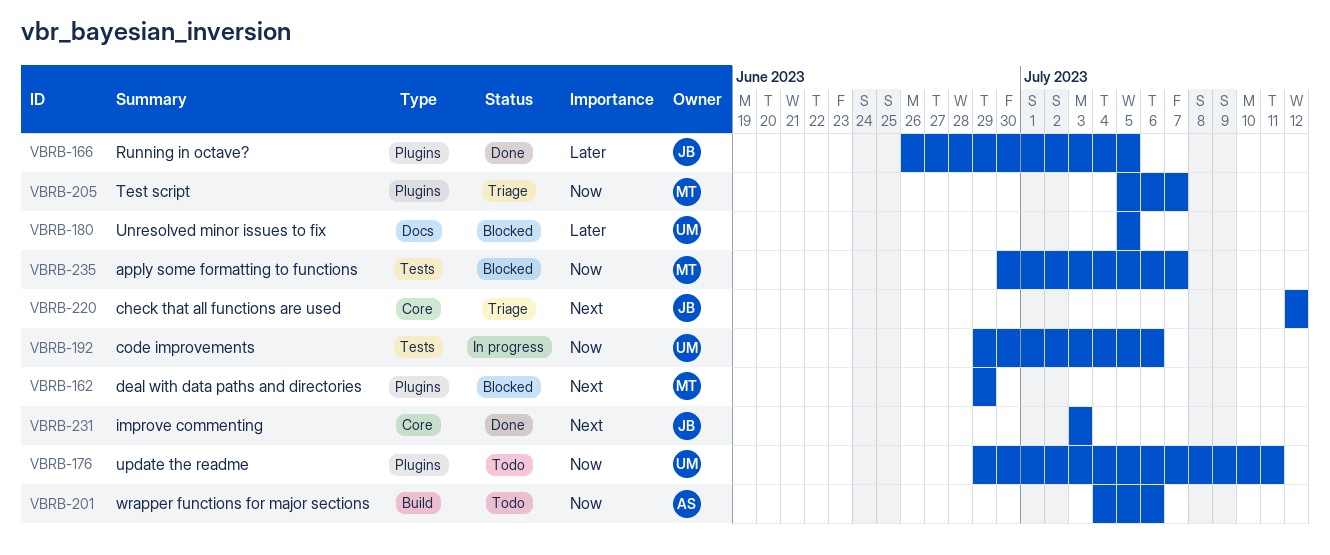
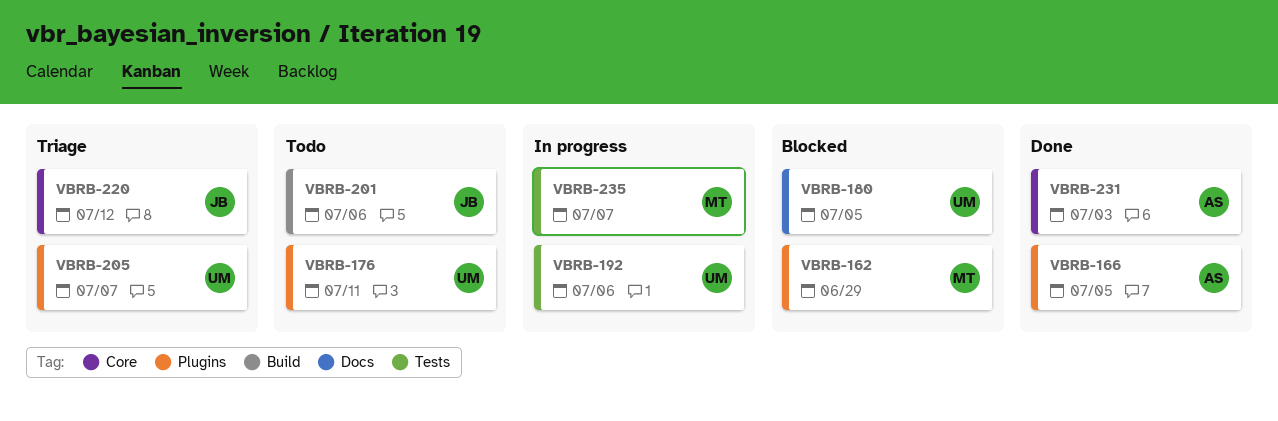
VBRB-166, owner: JB -> AS
VBRB-201, owner: AS -> JB
VBRB-205, owner: MT -> UM
VBRB-231, owner: JB -> AS
VBRB-235, status: Blocked -> In progress

